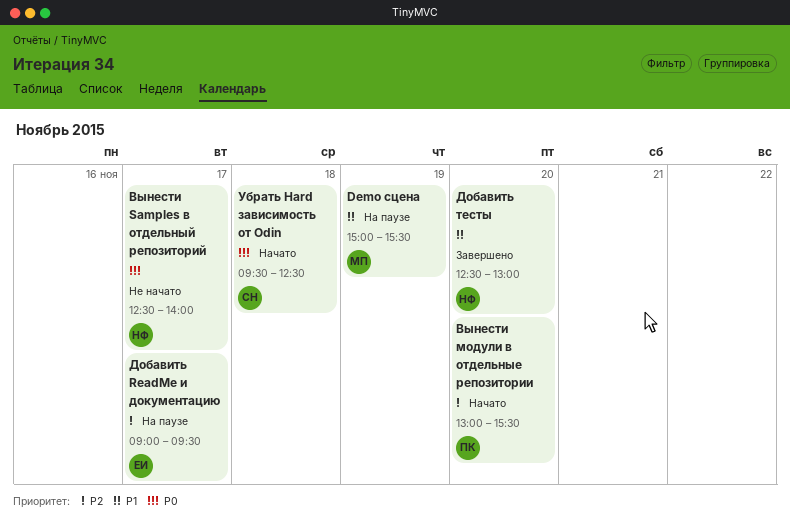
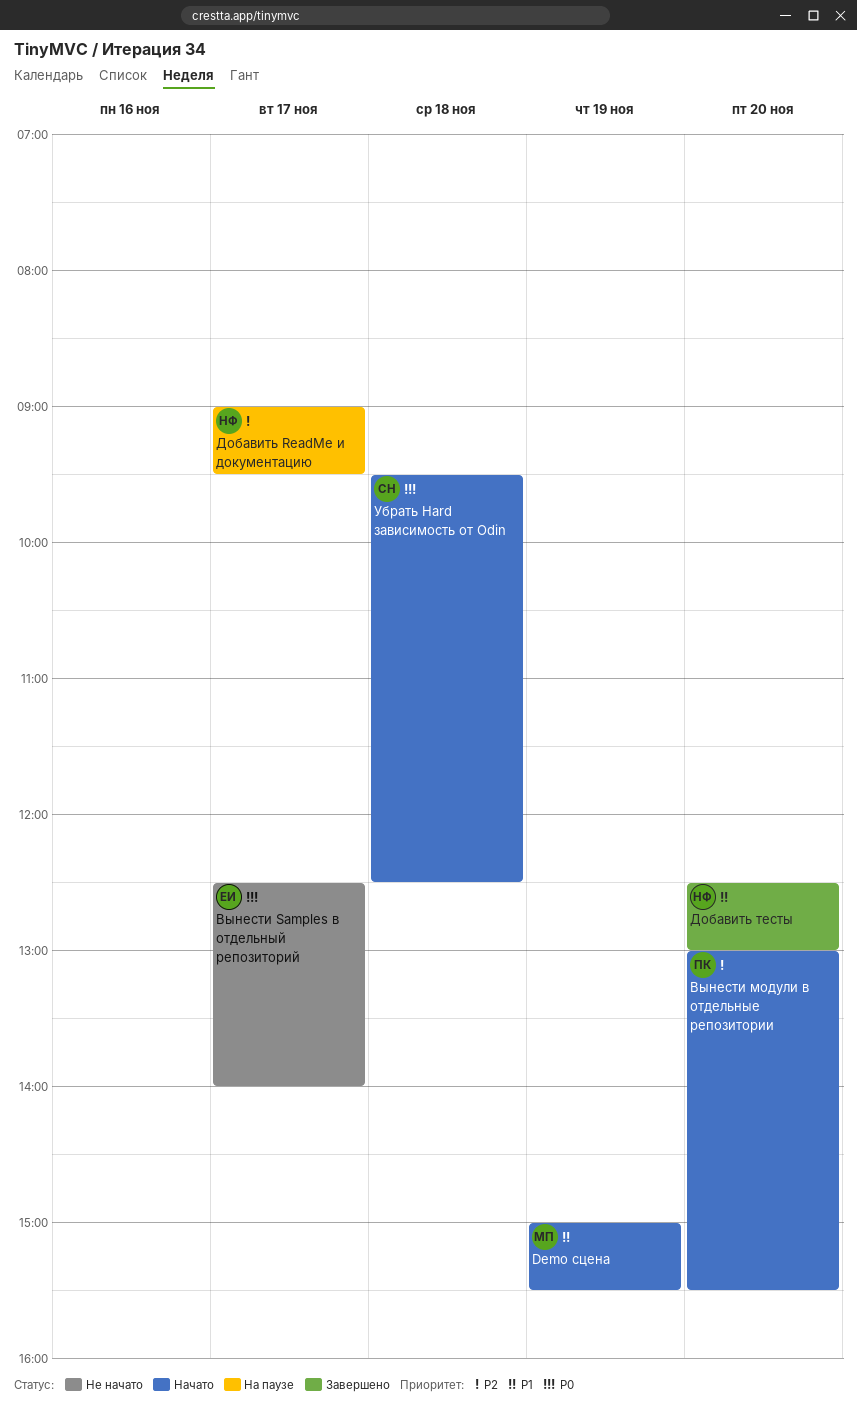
Demo сцена, status: На паузе -> Начато
Вынести Samples в отдельный репозиторий, owner: НФ -> ЕИ
Добавить ReadMe и документацию, owner: ЕИ -> НФ

